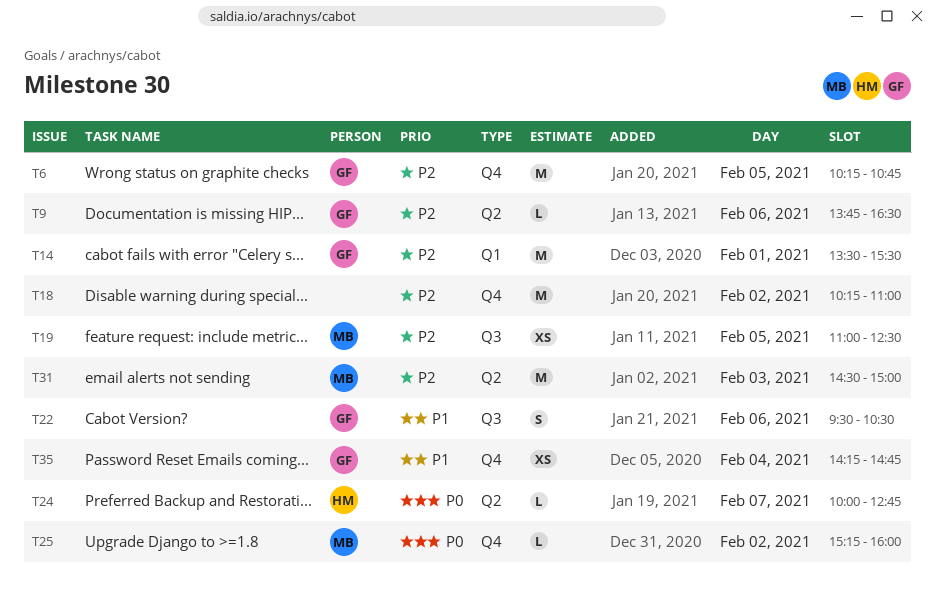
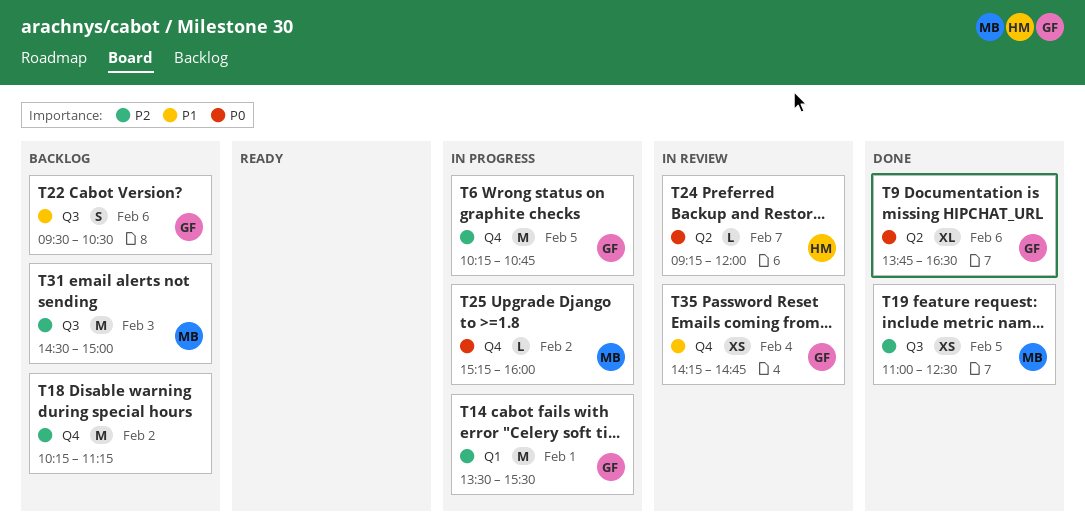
T9, priority: P2 -> P0
T9, estimate: L -> XL
T18, ends: 11:00 -> 11:15
T24, begins: 10:00 -> 09:15
T24, ends: 12:45 -> 12:00
T31, label: Q2 -> Q3

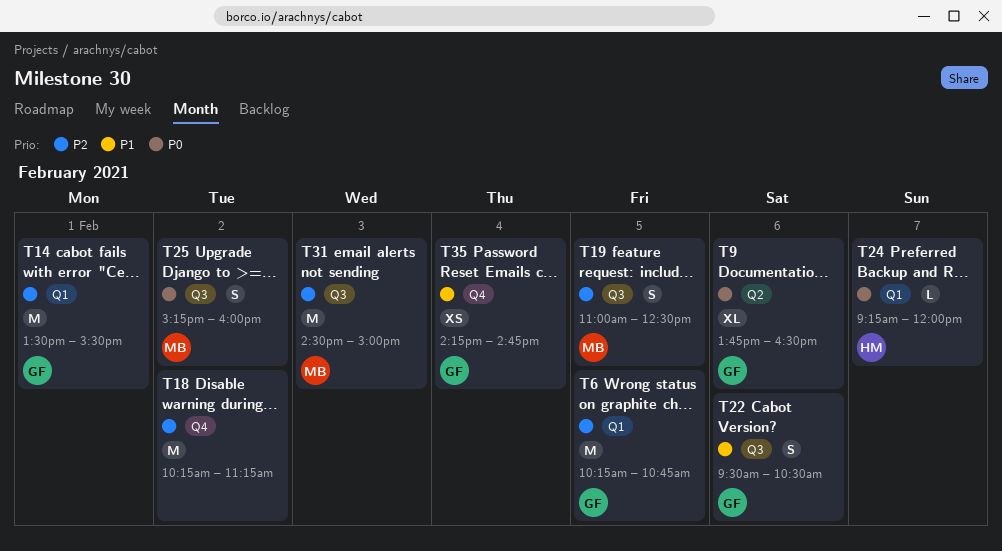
T6, label: Q4 -> Q1
T19, estimate: XS -> S
T24, label: Q2 -> Q1
T25, label: Q4 -> Q3
T25, estimate: L -> S

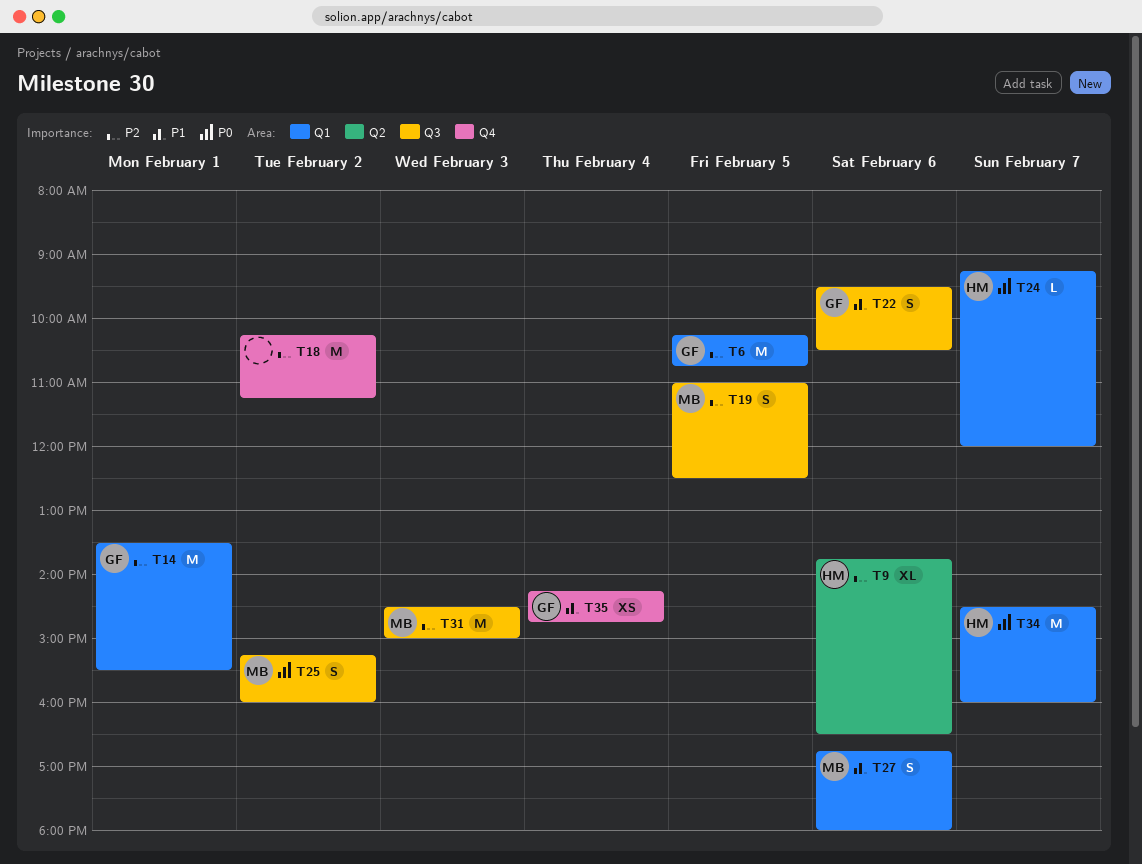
T9, owner: GF -> HM
T9, priority: P0 -> P2
T27: none -> present
T34: none -> present

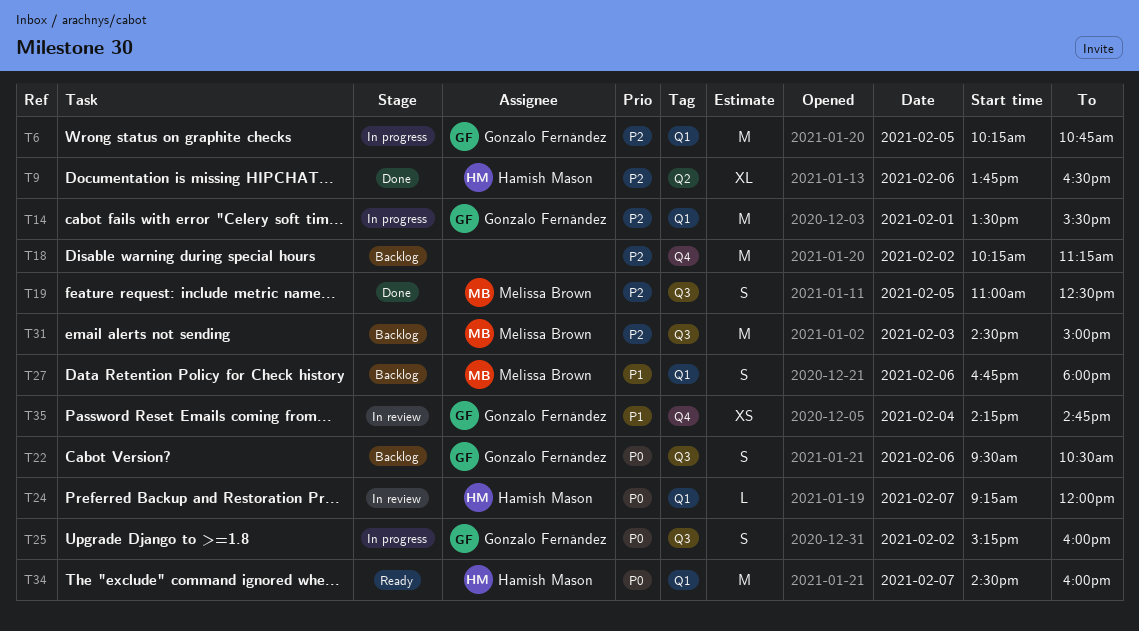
T22, priority: P1 -> P0
T25, owner: Melissa Brown -> Gonzalo Fernández

